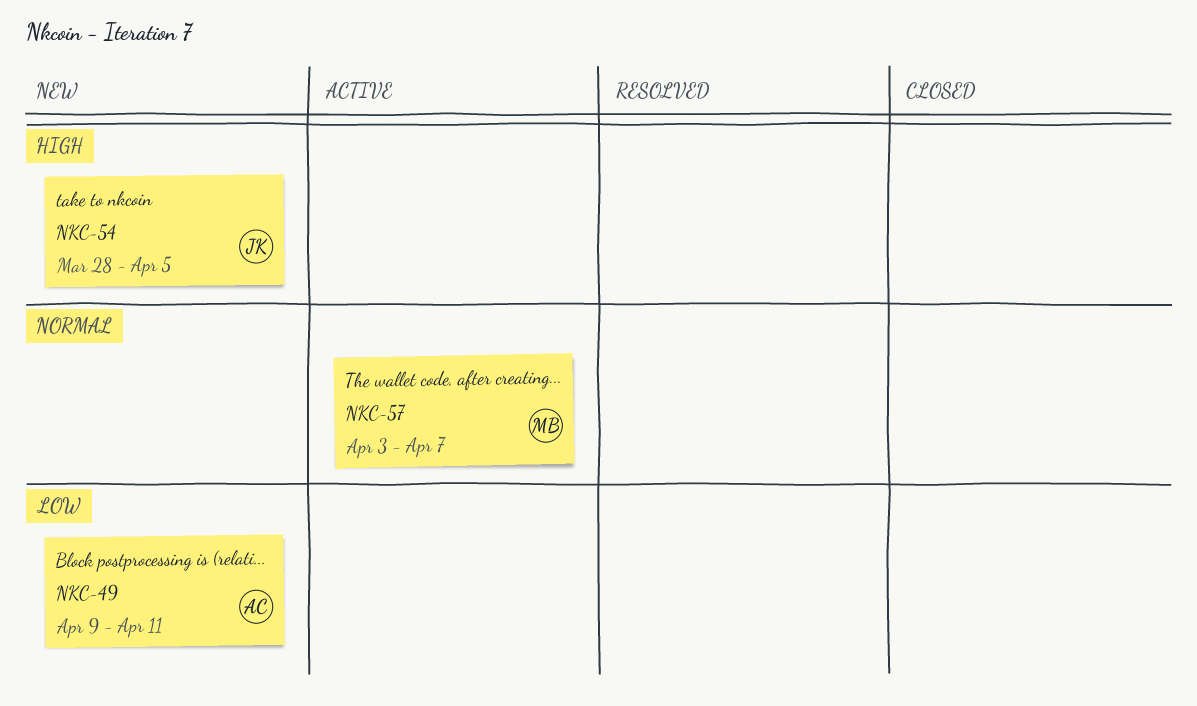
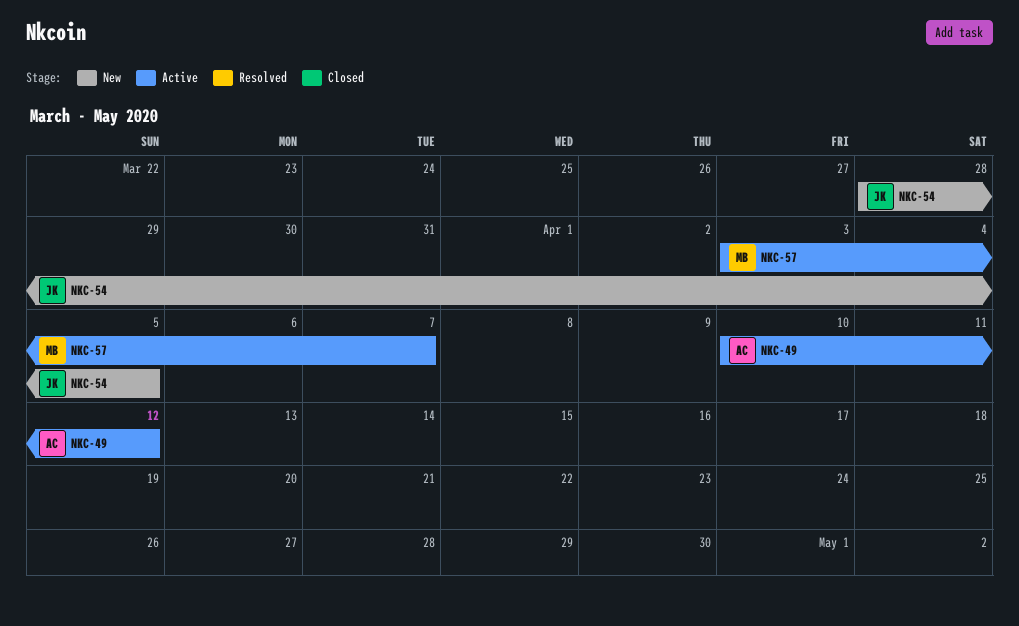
NKC-49, status: New -> Active
NKC-49, start: Apr 9 -> Apr 10
NKC-49, due: Apr 11 -> Apr 12

